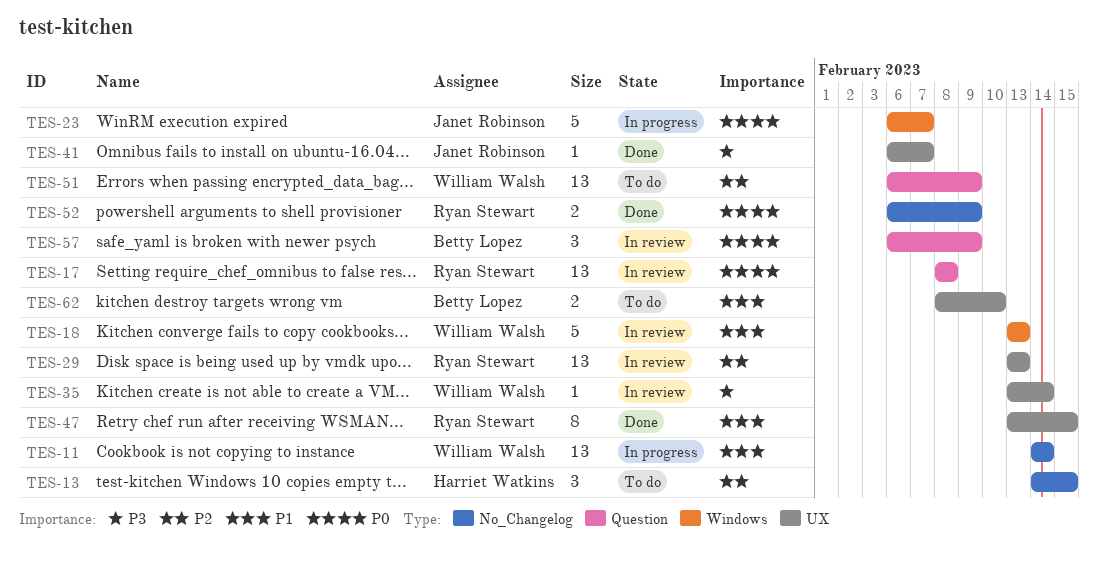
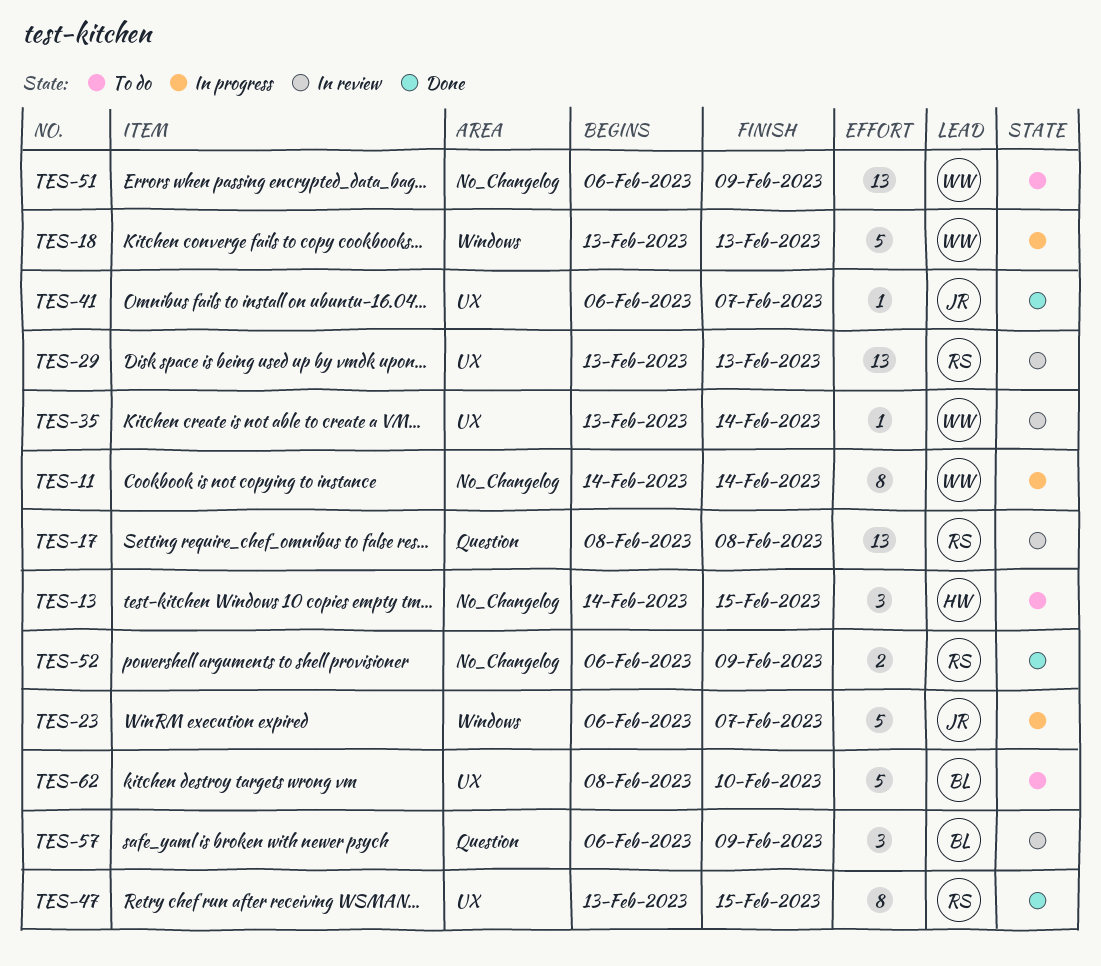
TES-11, estimate: 13 -> 8
TES-18, status: In review -> In progress
TES-51, label: Question -> No_Changelog
TES-62, estimate: 2 -> 5

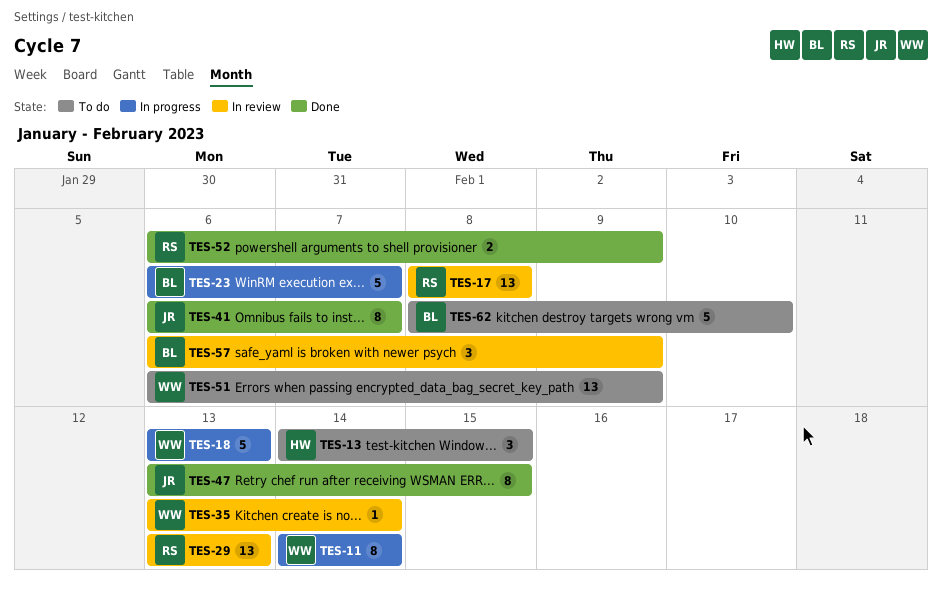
TES-23, owner: JR -> BL
TES-41, estimate: 1 -> 8
TES-47, owner: RS -> JR

